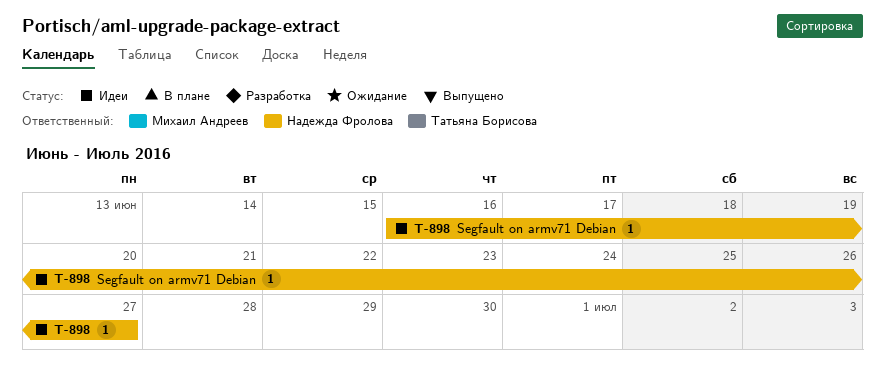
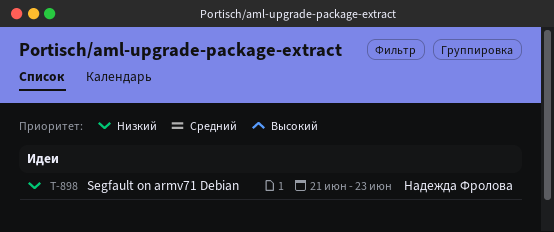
T-898, start: Jun 16 -> Jun 21
T-898, due: Jun 27 -> Jun 23

